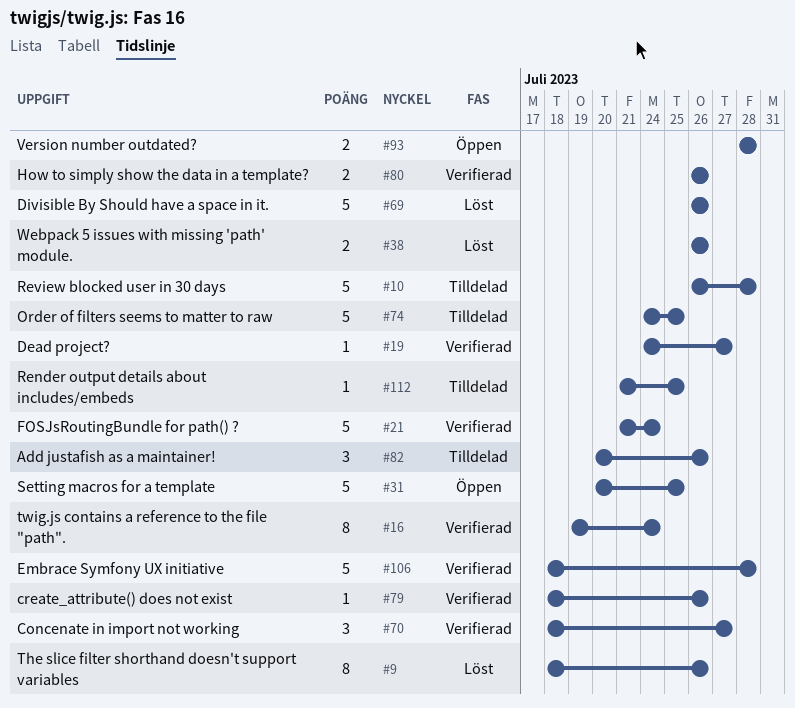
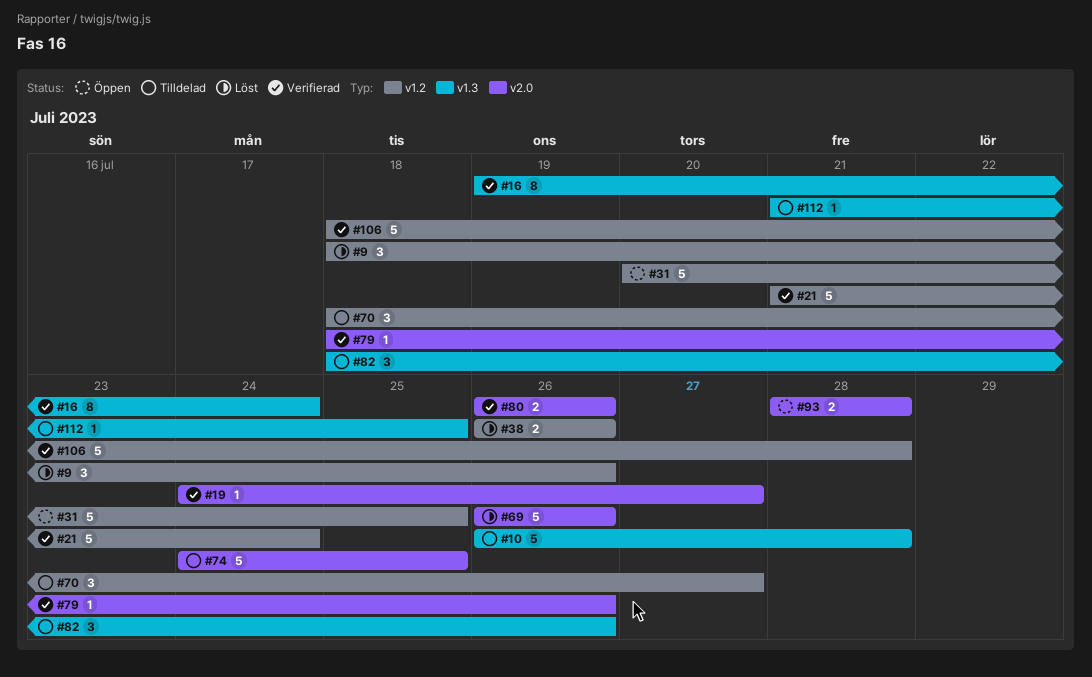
#9, estimate: 8 -> 3
#70, status: Verifierad -> Tilldelad
#82, start: Jul 20 -> Jul 18

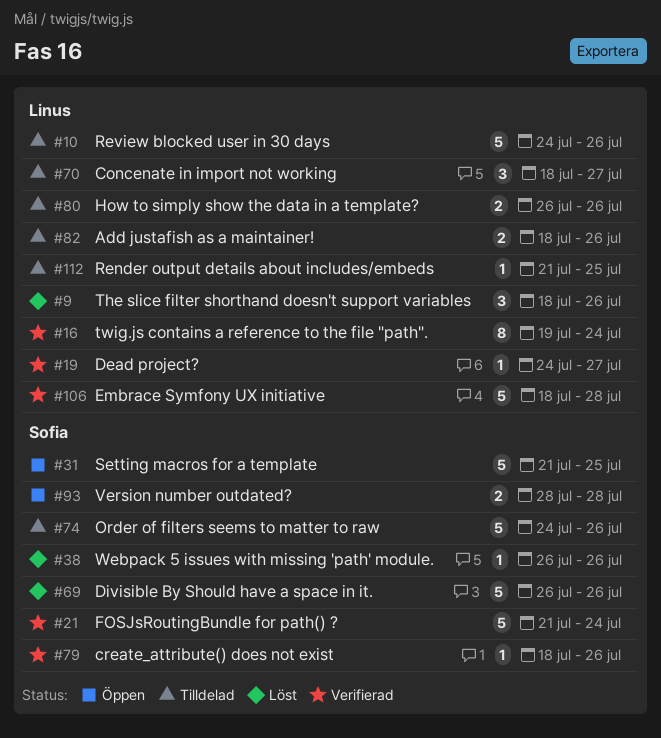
#10, start: Jul 26 -> Jul 24
#10, due: Jul 28 -> Jul 26
#31, start: Jul 20 -> Jul 21
#38, estimate: 2 -> 1
#74, due: Jul 25 -> Jul 26
#80, status: Verifierad -> Tilldelad
#82, estimate: 3 -> 2

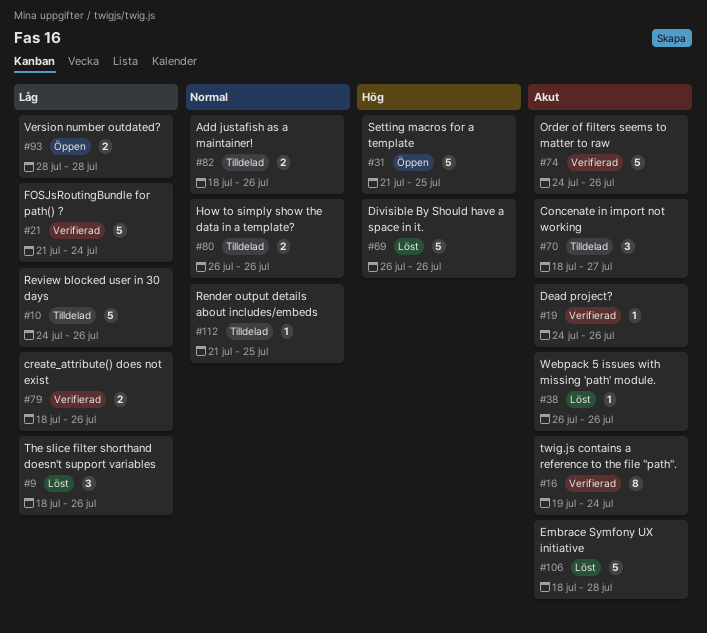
#19, due: Jul 27 -> Jul 26
#74, status: Tilldelad -> Verifierad
#79, estimate: 1 -> 2
#106, status: Verifierad -> Löst

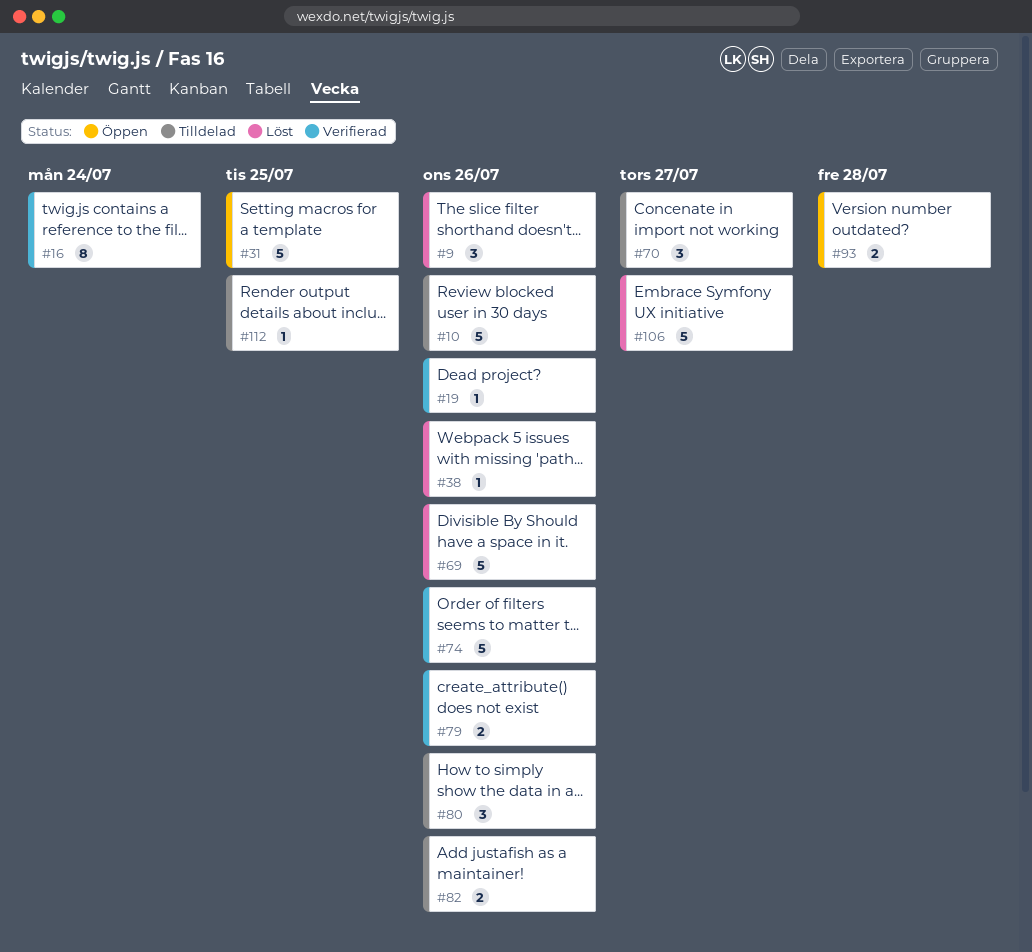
#21: present -> none
#80, estimate: 2 -> 3
#106, due: Jul 28 -> Jul 27

